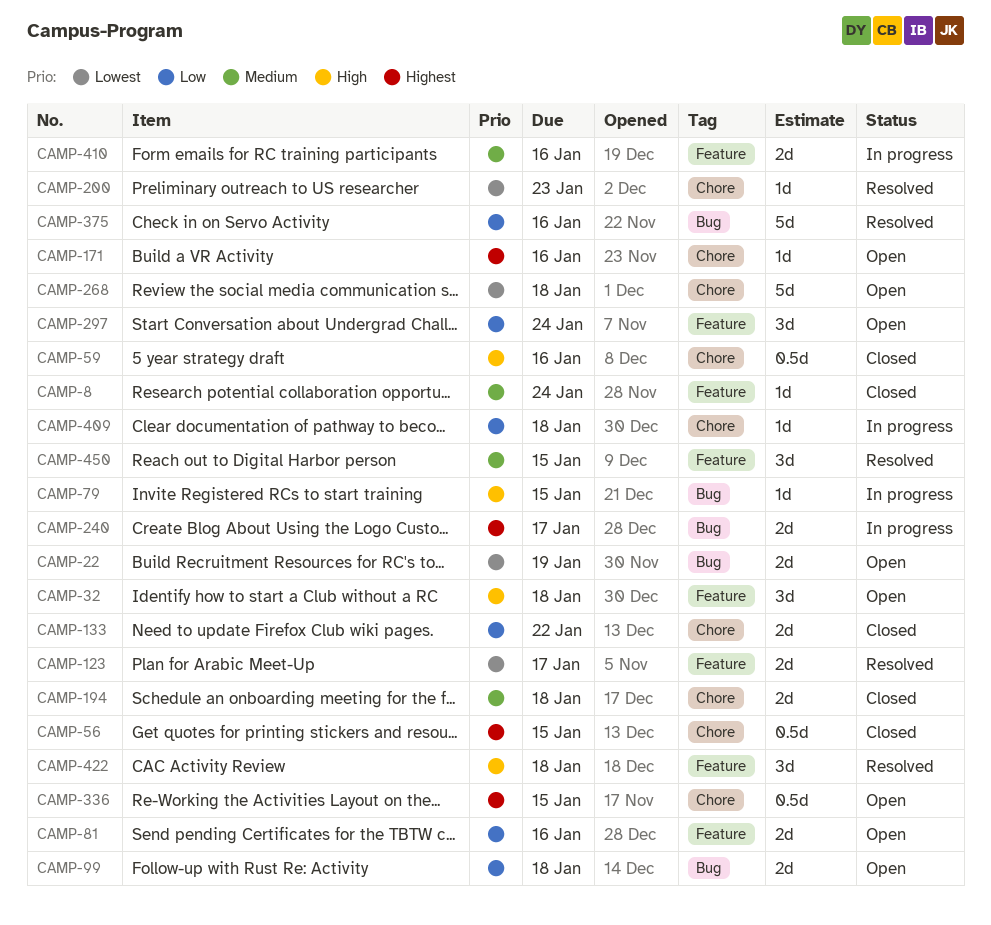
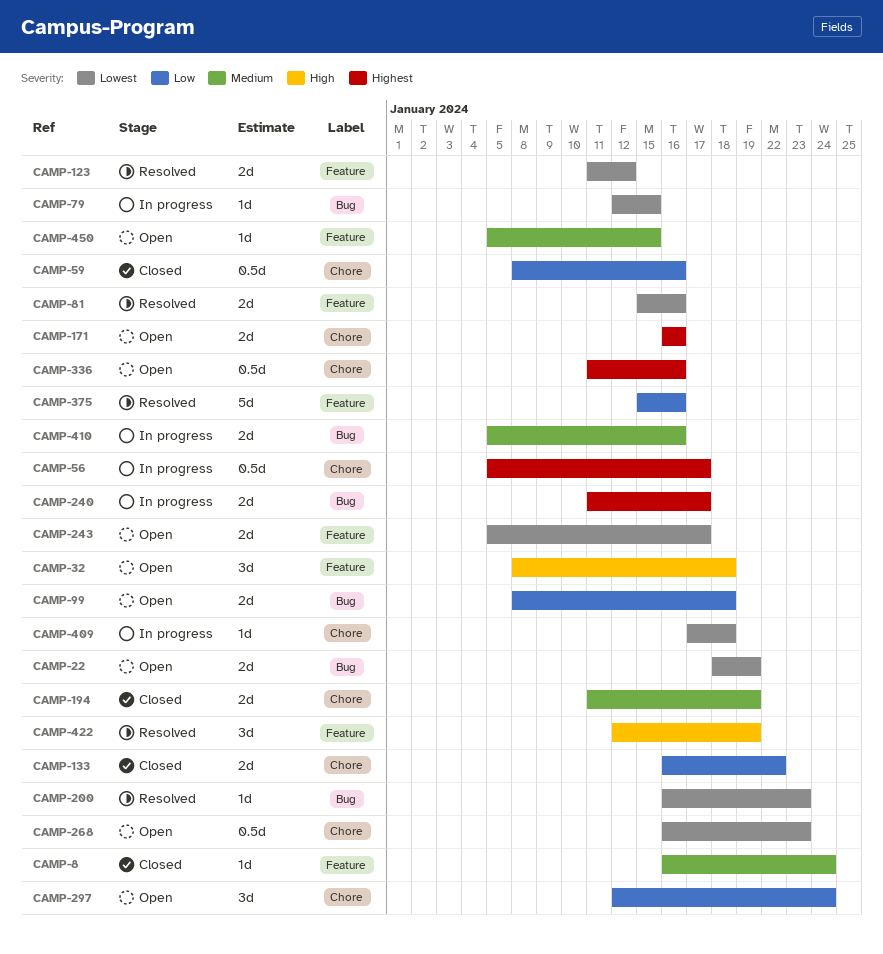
CAMP-56, status: Closed -> In progress
CAMP-56, due: Jan 15 -> Jan 17
CAMP-59, priority: High -> Low
CAMP-79, priority: High -> Lowest
CAMP-81, status: Open -> Resolved
CAMP-81, priority: Low -> Lowest
CAMP-123, due: Jan 17 -> Jan 12
CAMP-171, estimate: 1d -> 2d
CAMP-194, due: Jan 18 -> Jan 19
CAMP-200, label: Chore -> Bug
CAMP-243: none -> present
CAMP-268, estimate: 5d -> 0.5d
CAMP-268, due: Jan 18 -> Jan 23
CAMP-297, label: Feature -> Chore
CAMP-336, due: Jan 15 -> Jan 16
CAMP-375, label: Bug -> Feature
CAMP-409, priority: Low -> Lowest
CAMP-410, label: Feature -> Bug
CAMP-422, due: Jan 18 -> Jan 19
CAMP-450, status: Resolved -> Open
CAMP-450, estimate: 3d -> 1d

